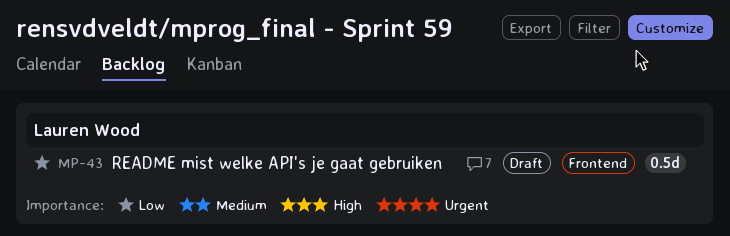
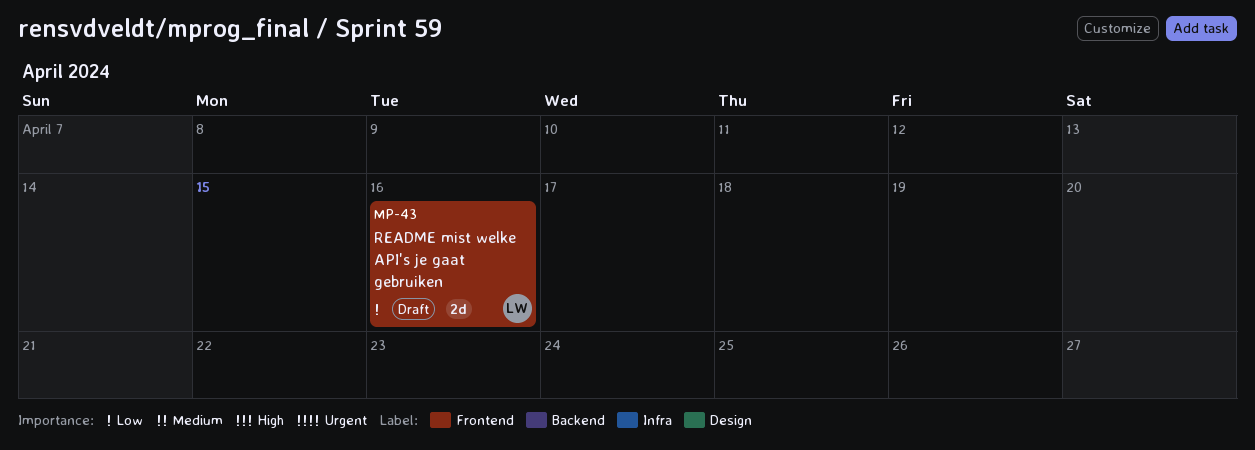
MP-43, estimate: 0.5d -> 2d

